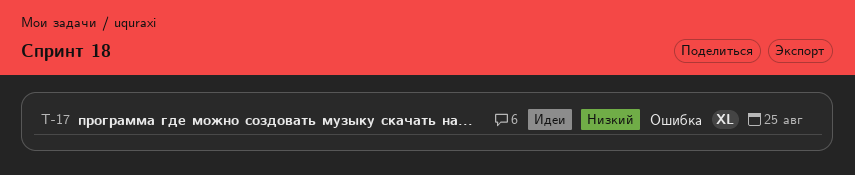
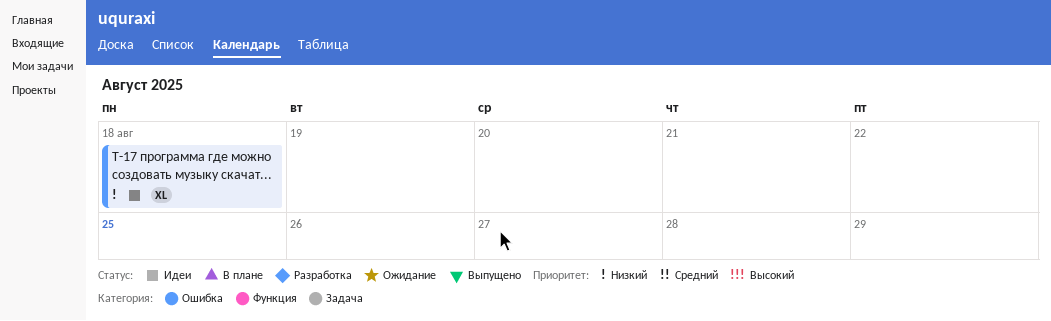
T-17, due: Aug 25 -> Aug 18

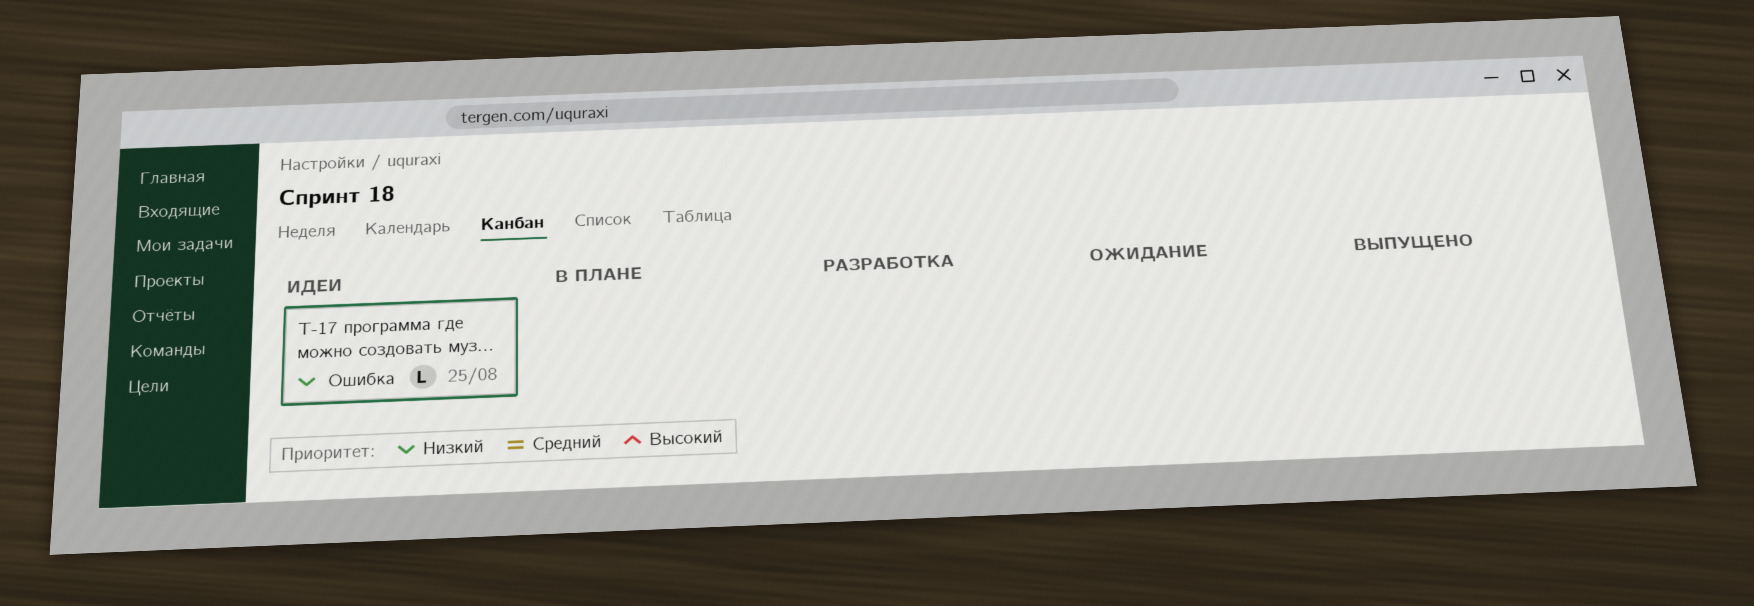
T-17, estimate: XL -> L
T-17, due: Aug 18 -> Aug 25

